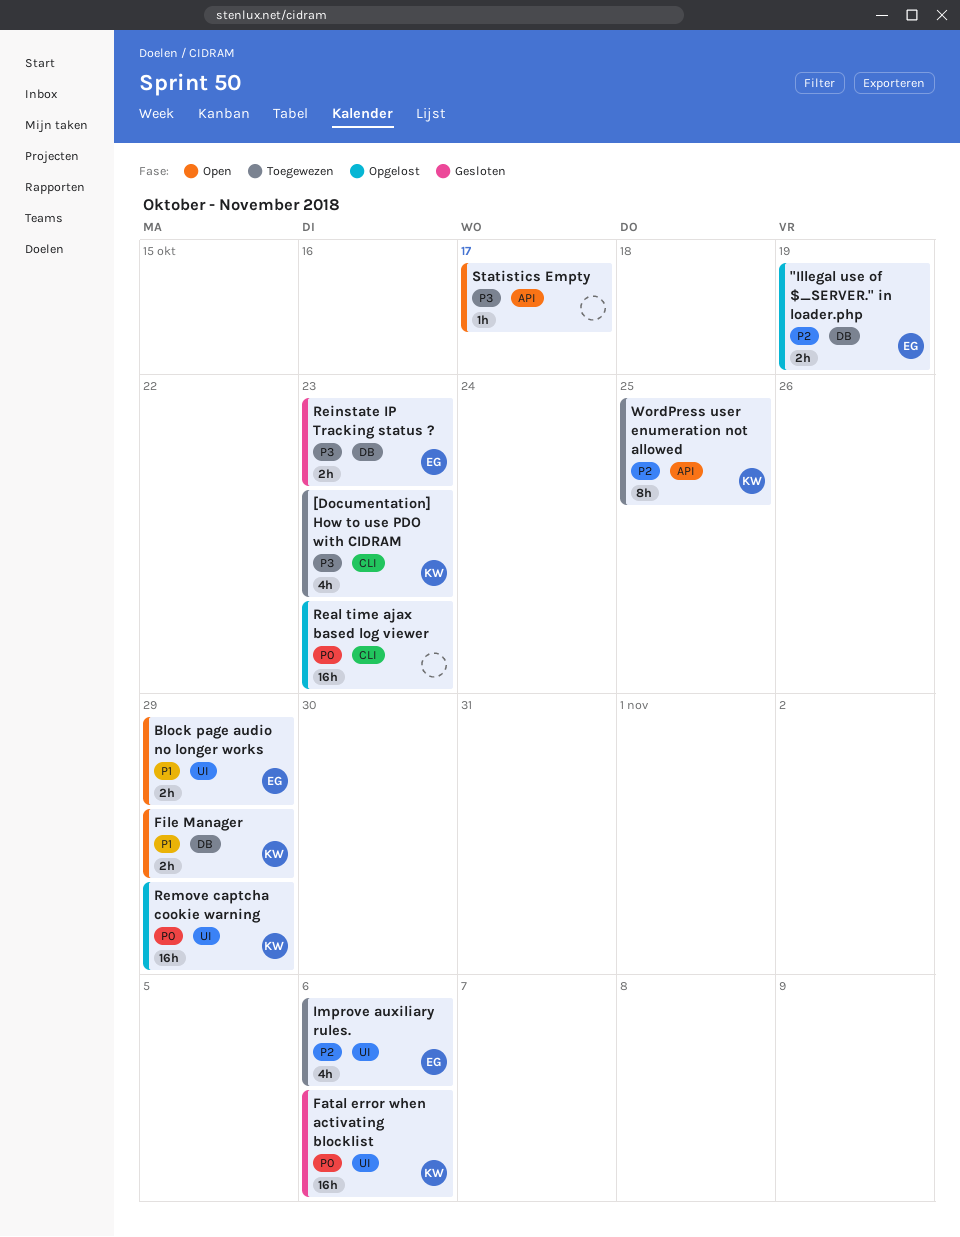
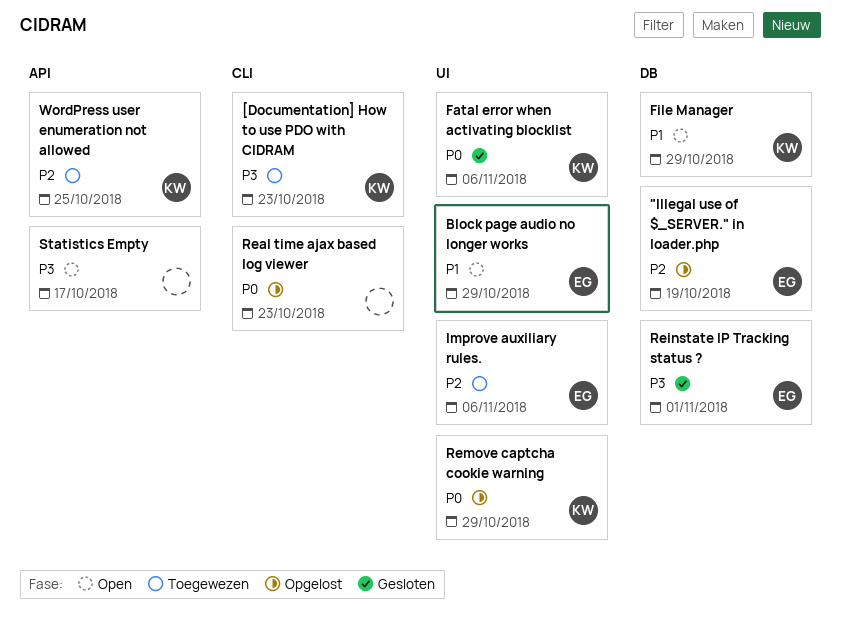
Reinstate IP Tracking status ?, due: Oct 23 -> Nov 1

